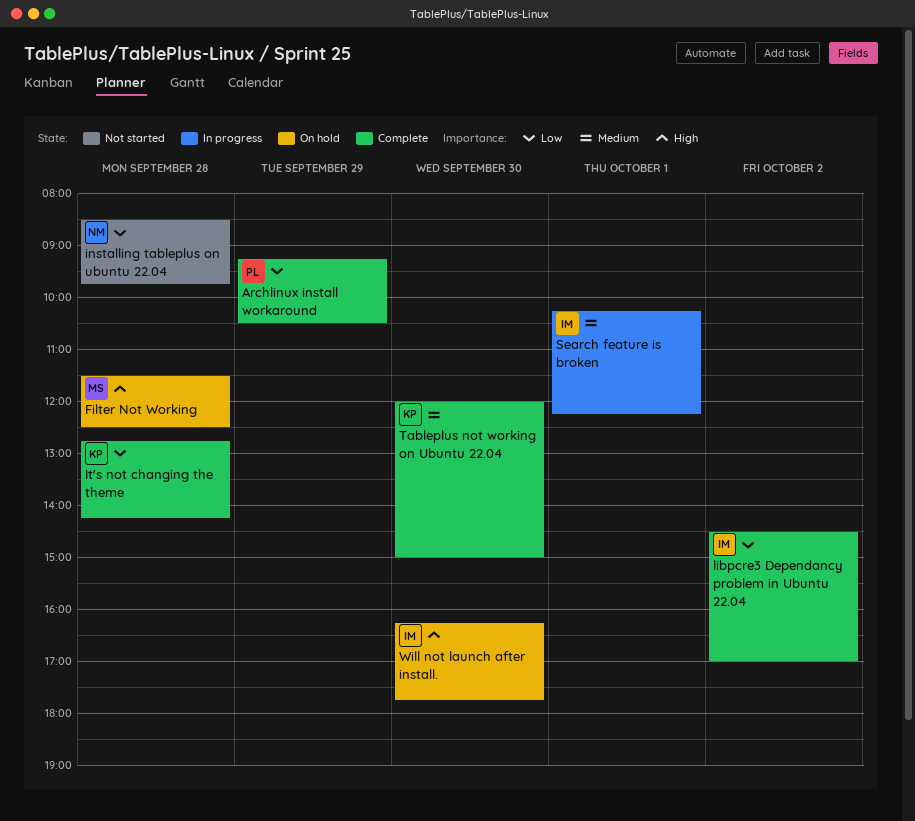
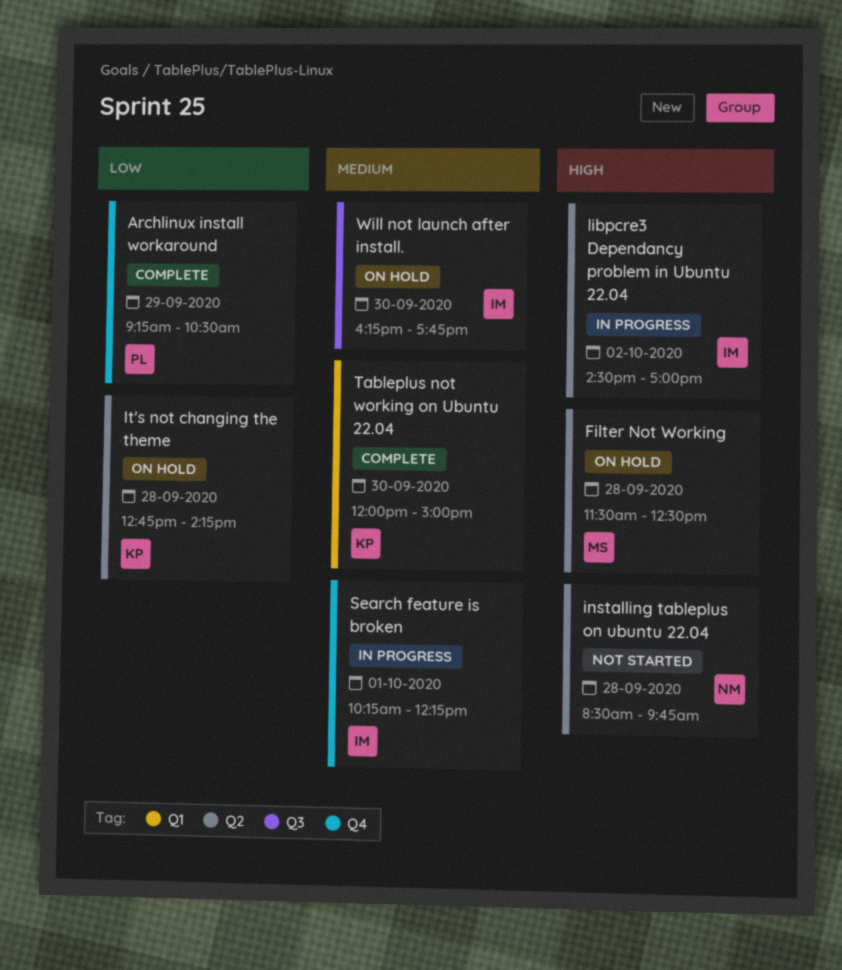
installing tableplus on ubuntu 22.04, priority: Low -> High
It's not changing the theme, status: Complete -> On hold
libpcre3 Dependancy problem in Ubuntu 22.04, status: Complete -> In progress
libpcre3 Dependancy problem in Ubuntu 22.04, priority: Low -> High
Will not launch after install., priority: High -> Medium

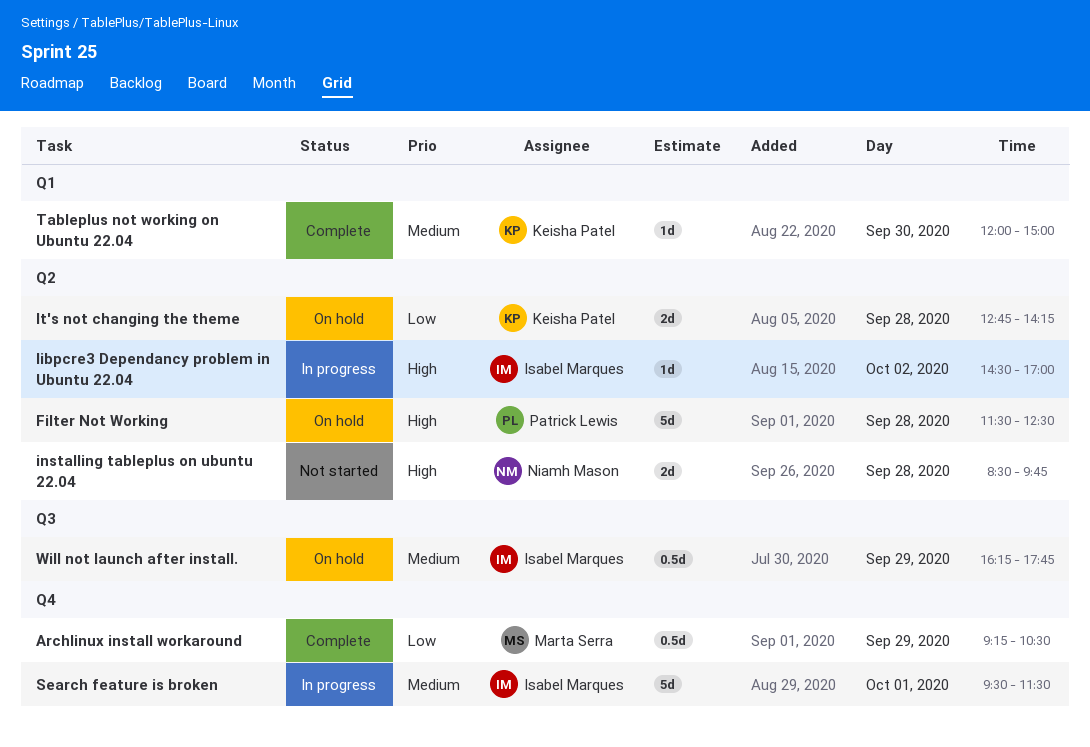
Archlinux install workaround, owner: Patrick Lewis -> Marta Serra
Filter Not Working, owner: Marta Serra -> Patrick Lewis
Search feature is broken, begins: 10:15 -> 09:30
Search feature is broken, ends: 12:15 -> 11:30
Will not launch after install., day: Sep 30 -> Sep 29

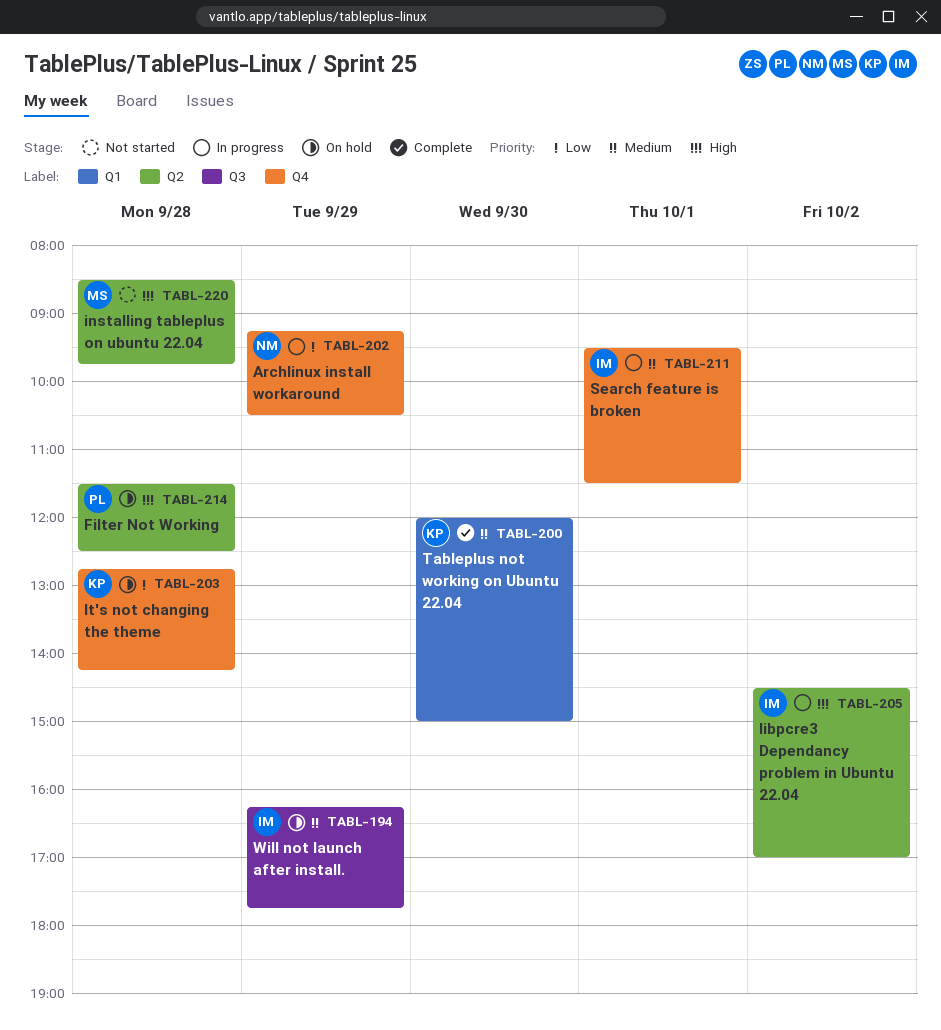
Archlinux install workaround, status: Complete -> In progress
Archlinux install workaround, owner: Marta Serra -> Niamh Mason
installing tableplus on ubuntu 22.04, owner: Niamh Mason -> Marta Serra
It's not changing the theme, label: Q2 -> Q4

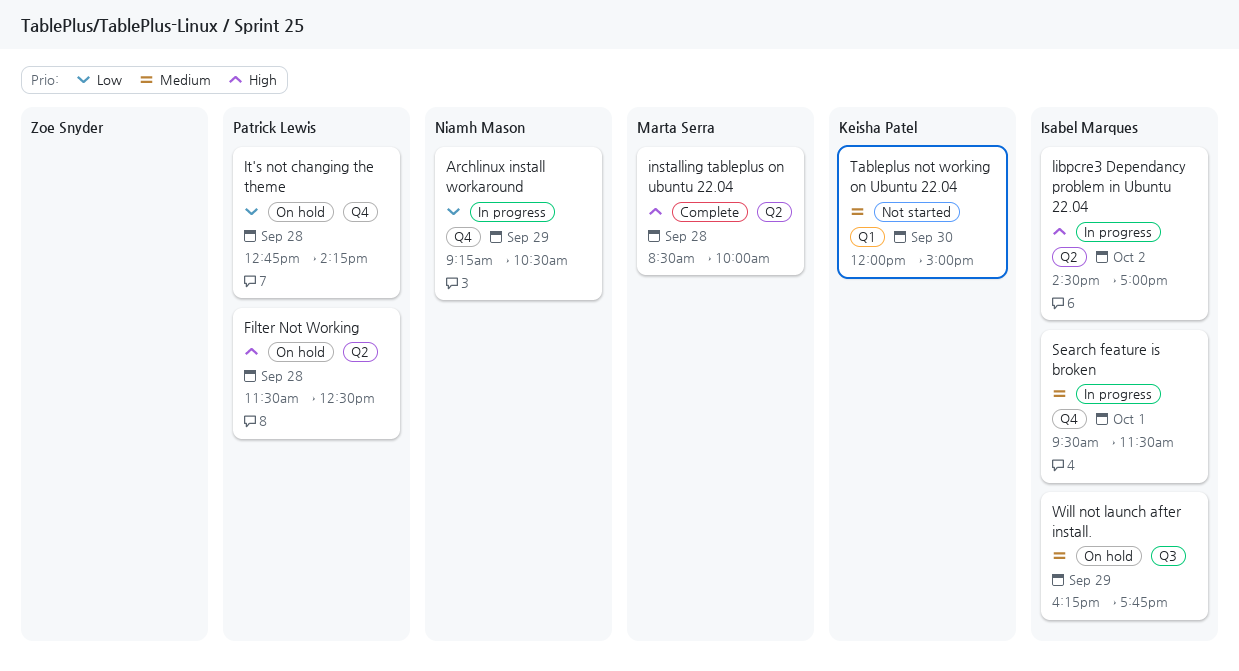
installing tableplus on ubuntu 22.04, status: Not started -> Complete
installing tableplus on ubuntu 22.04, ends: 09:45 -> 10:00
It's not changing the theme, owner: Keisha Patel -> Patrick Lewis
Tableplus not working on Ubuntu 22.04, status: Complete -> Not started

